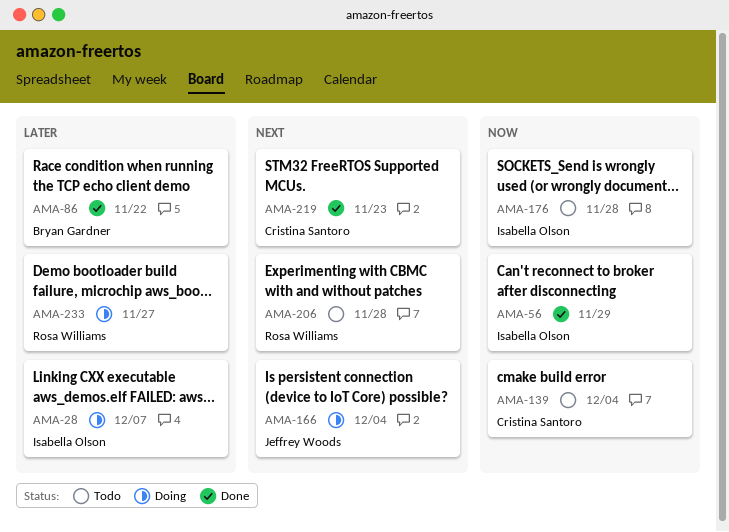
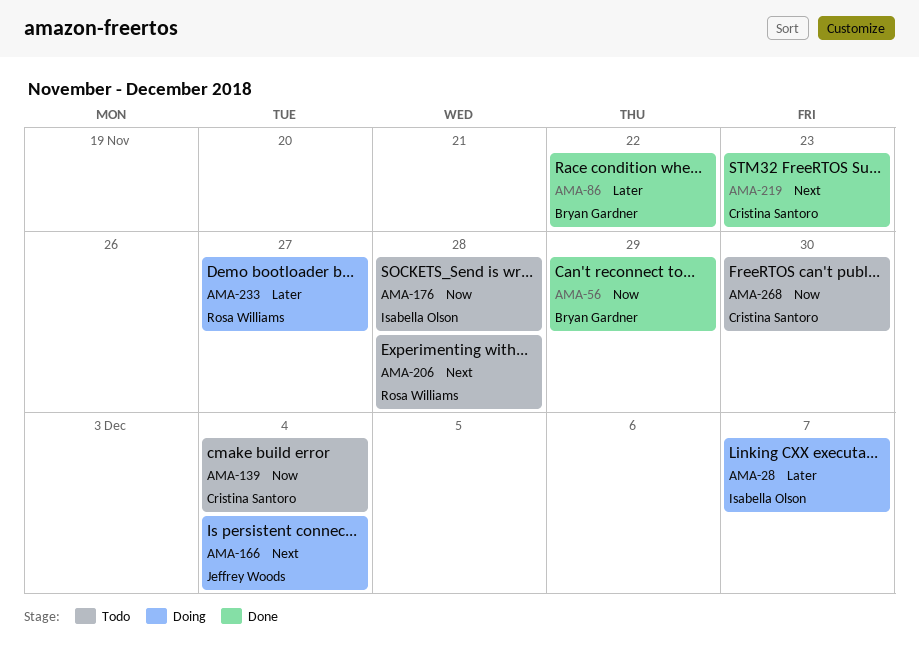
AMA-56, owner: Isabella Olson -> Bryan Gardner
AMA-268: none -> present

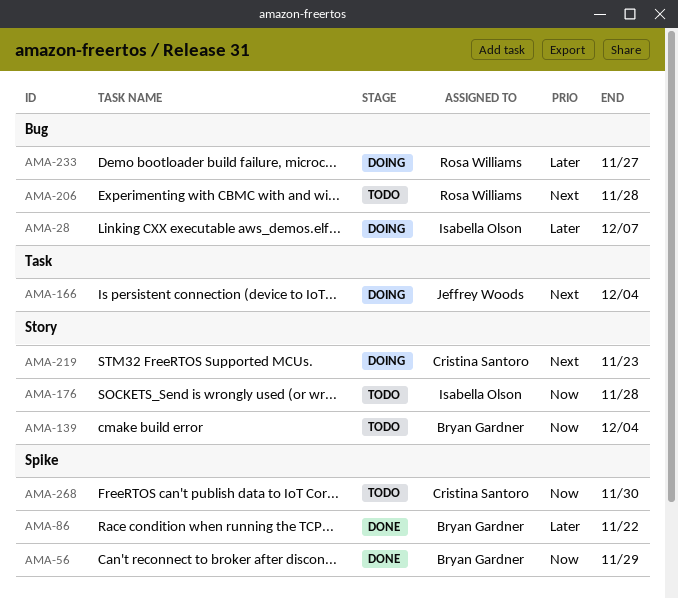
AMA-139, owner: Cristina Santoro -> Bryan Gardner
AMA-219, status: Done -> Doing

